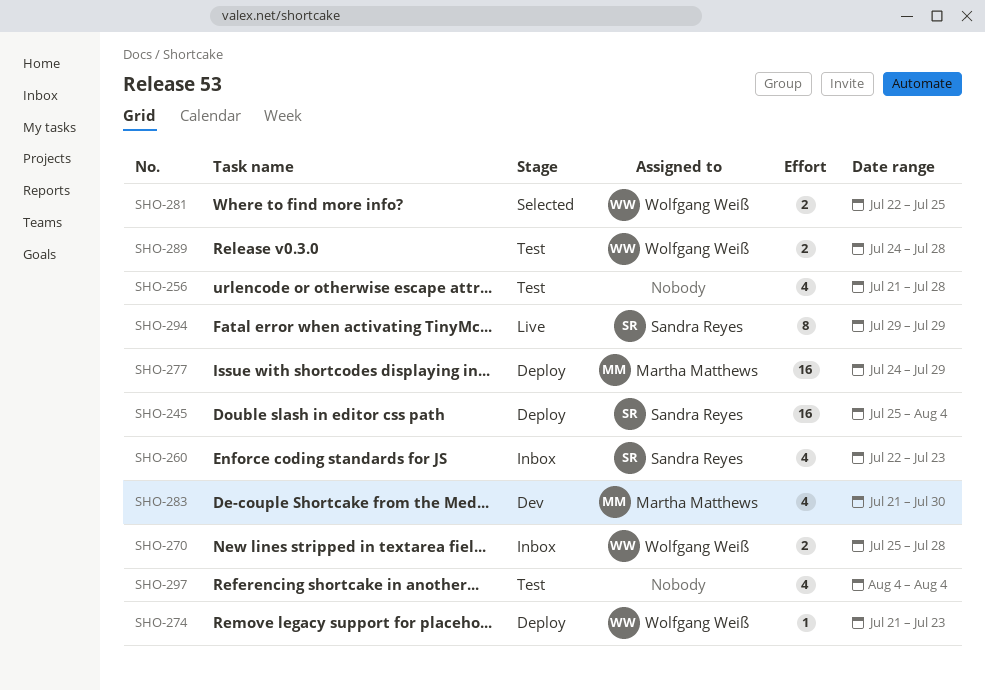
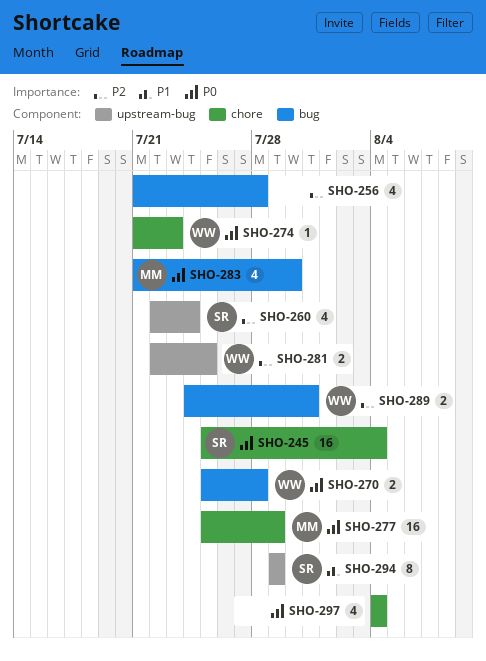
SHO-260, due: Jul 23 -> Jul 24
SHO-277, start: Jul 24 -> Jul 25
SHO-289, due: Jul 28 -> Jul 31

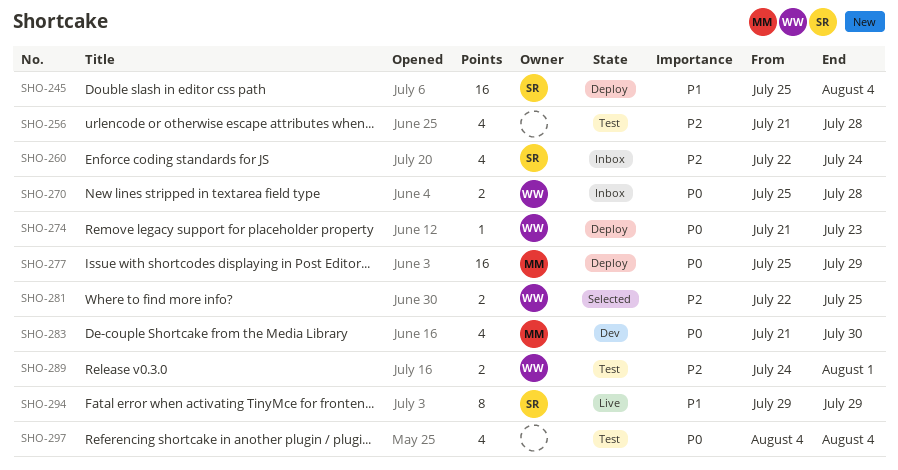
SHO-245, priority: P0 -> P1
SHO-289, due: Jul 31 -> Aug 1

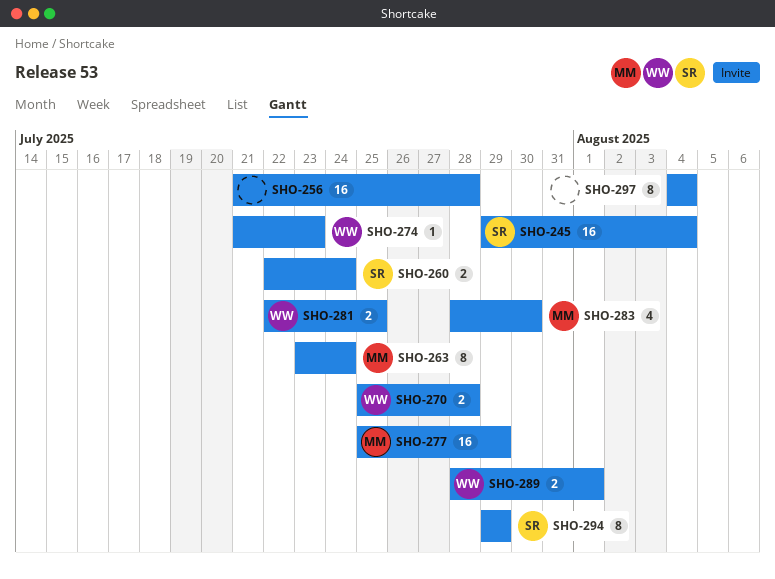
SHO-245, start: Jul 25 -> Jul 29
SHO-256, estimate: 4 -> 16
SHO-260, estimate: 4 -> 2
SHO-263: none -> present
SHO-283, start: Jul 21 -> Jul 28
SHO-289, start: Jul 24 -> Jul 28
SHO-297, estimate: 4 -> 8

